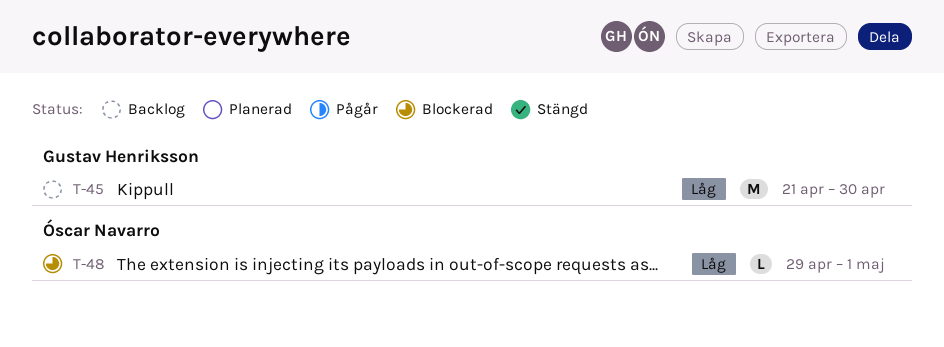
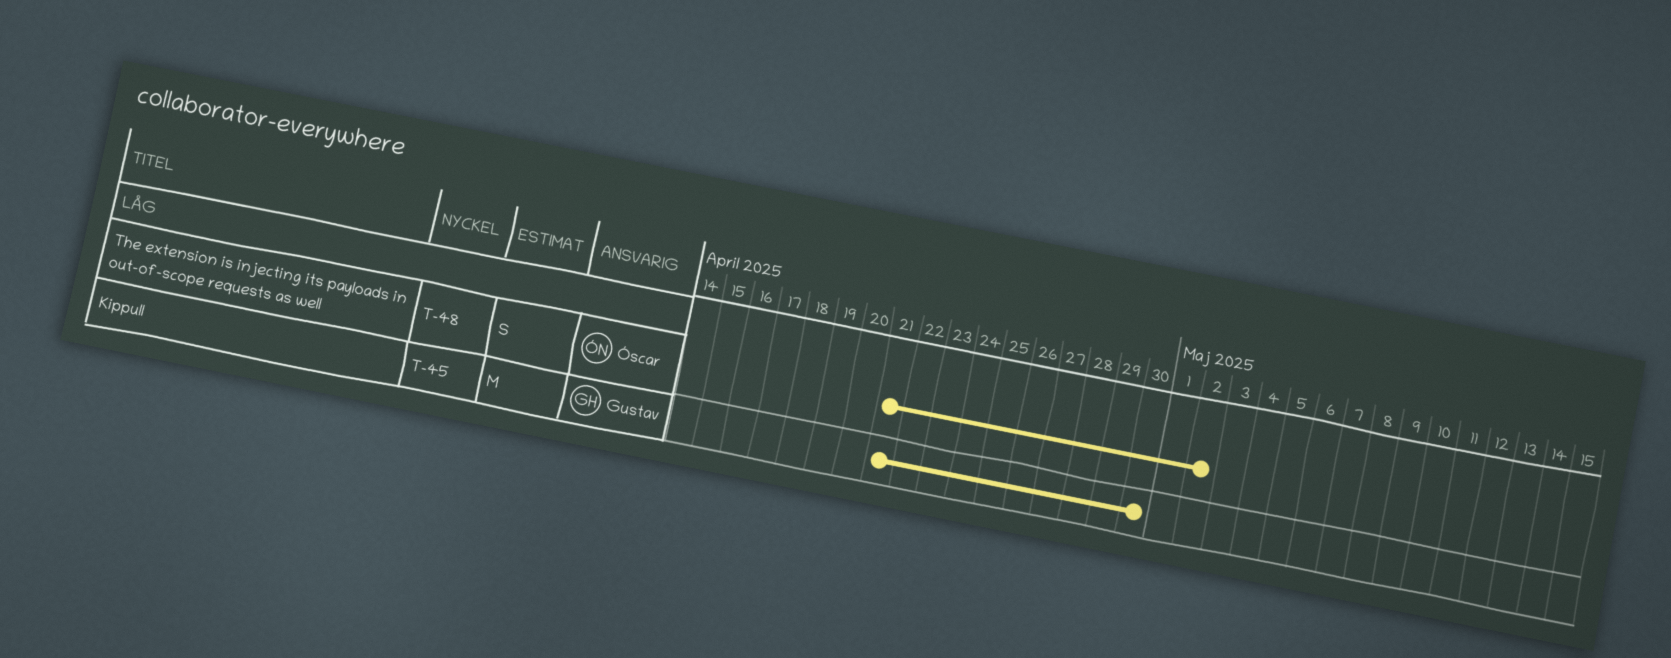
T-48, estimate: L -> S
T-48, start: Apr 29 -> Apr 21
T-48, due: May 1 -> May 2

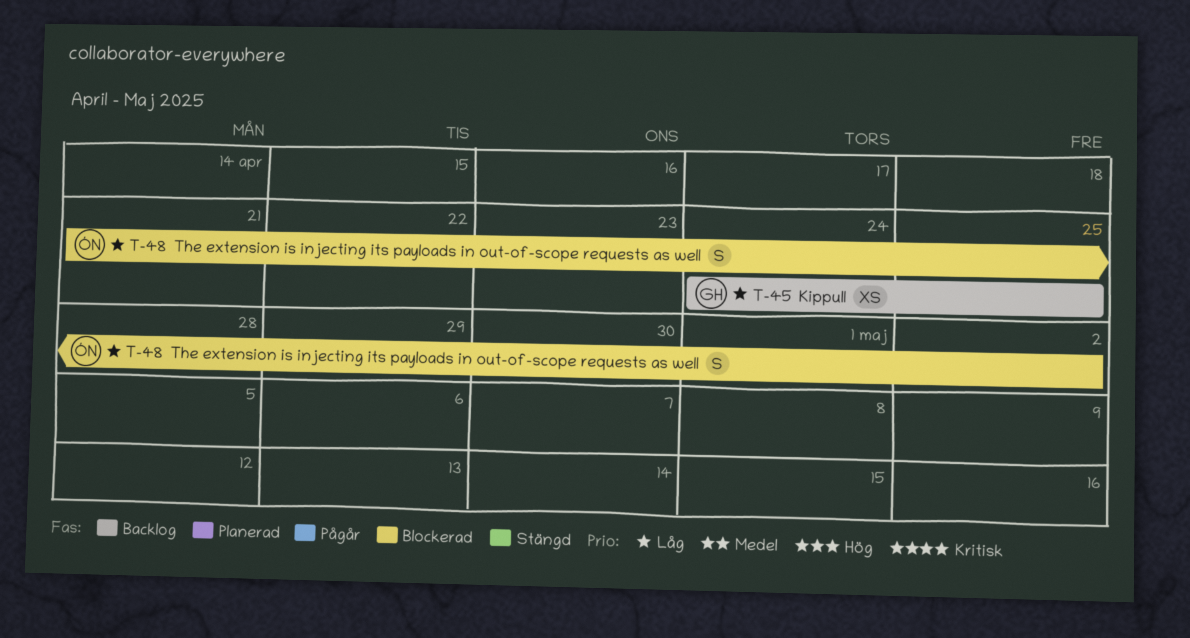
T-45, estimate: M -> XS
T-45, start: Apr 21 -> Apr 24
T-45, due: Apr 30 -> Apr 25

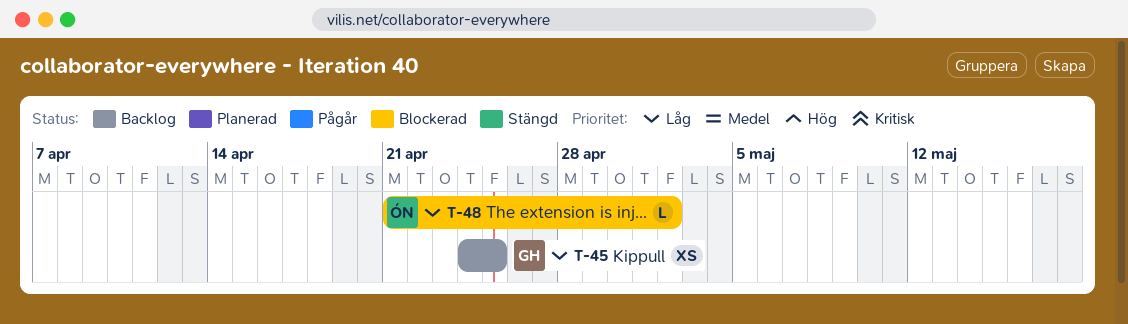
T-48, estimate: S -> L

